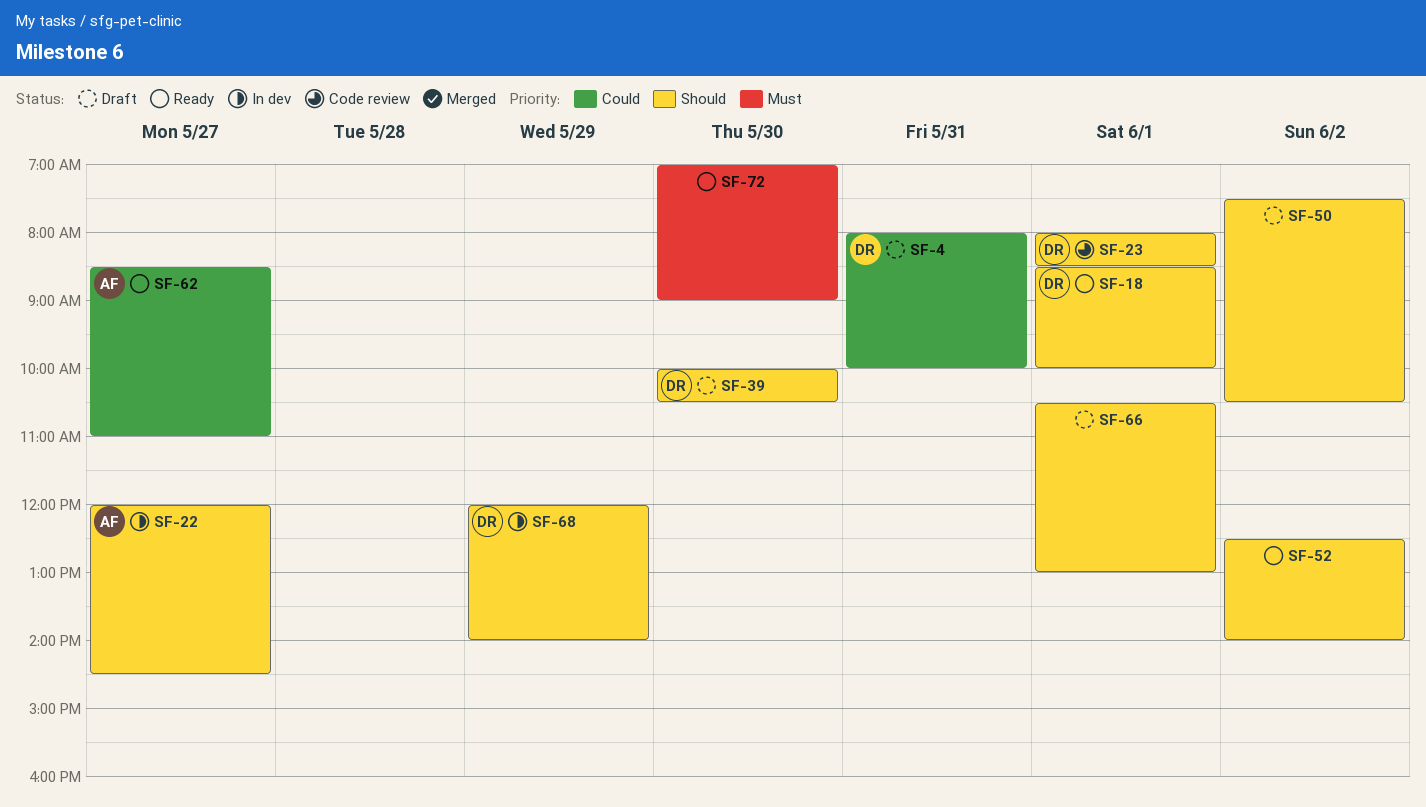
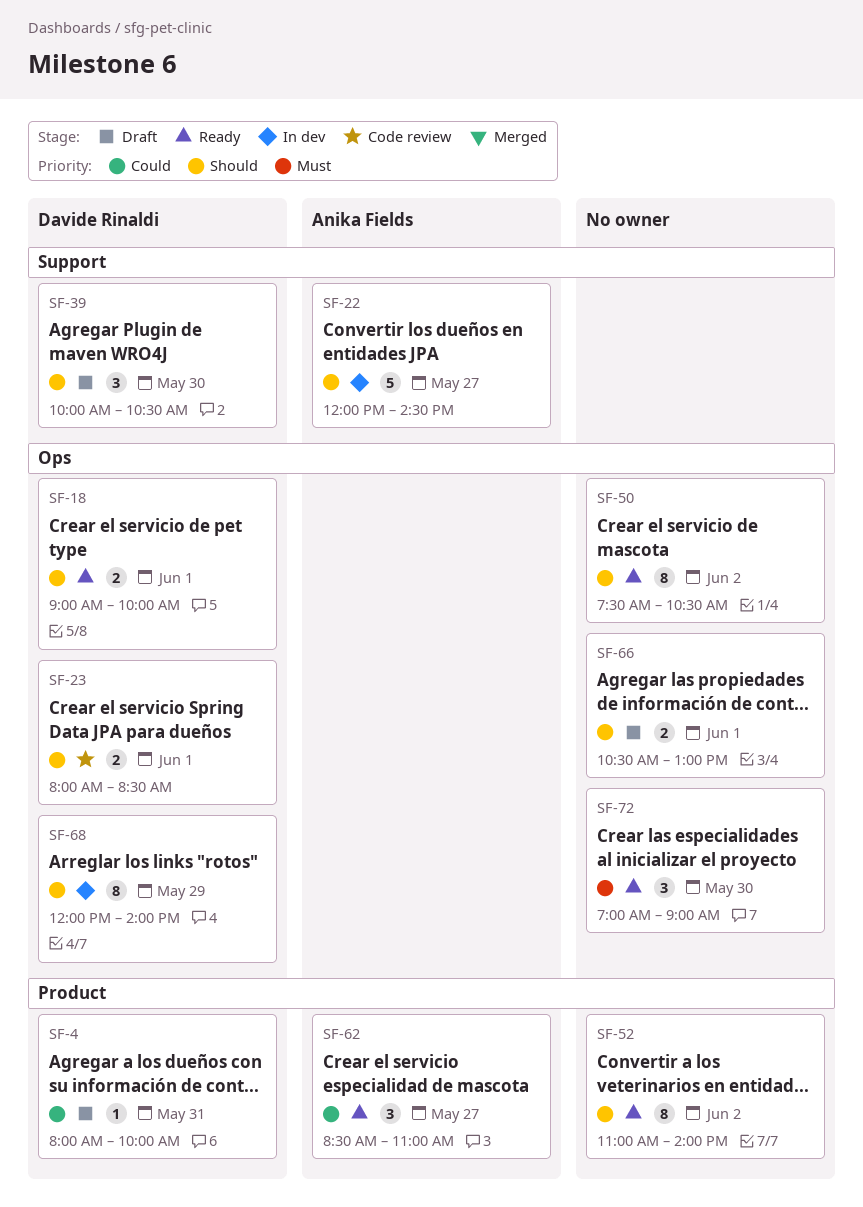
SF-18, begins: 08:30 -> 09:00
SF-50, status: Draft -> Ready
SF-52, begins: 12:30 -> 11:00

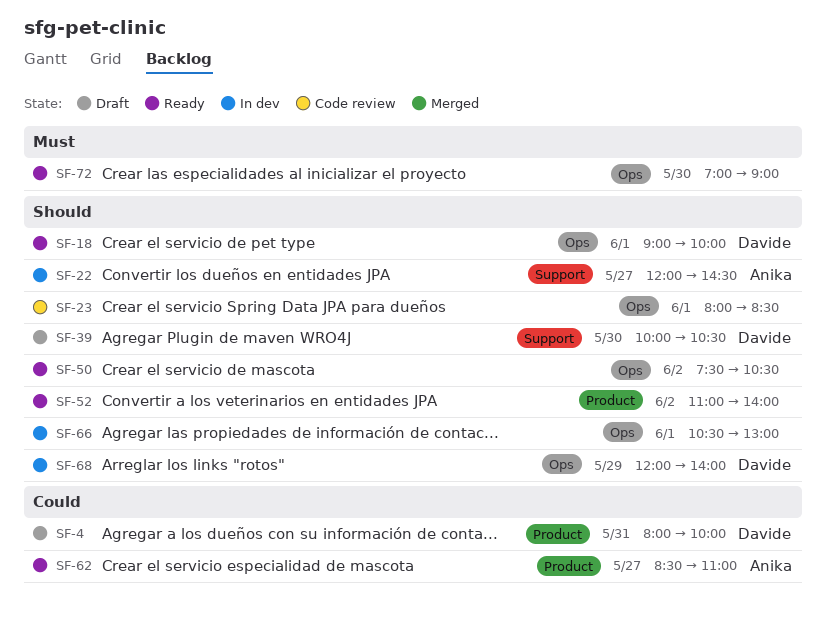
SF-23, owner: Davide Rinaldi -> none
SF-66, status: Draft -> In dev

